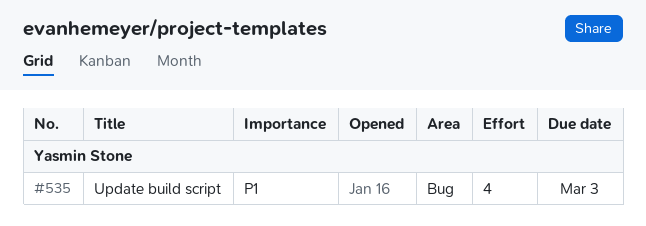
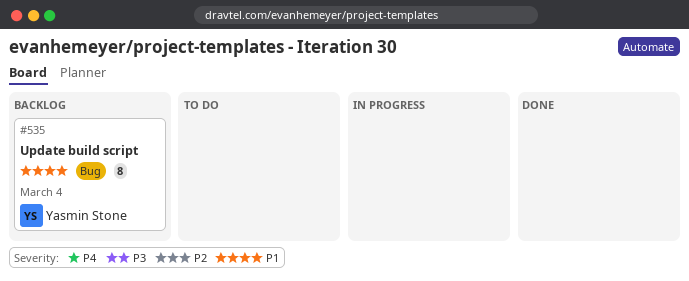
#535, estimate: 4 -> 8
#535, due: Mar 3 -> Mar 4

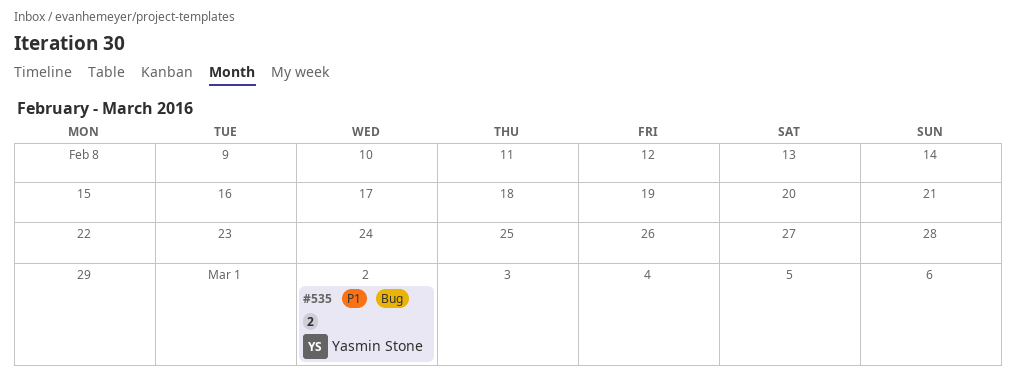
#535, estimate: 8 -> 2
#535, due: Mar 4 -> Mar 2

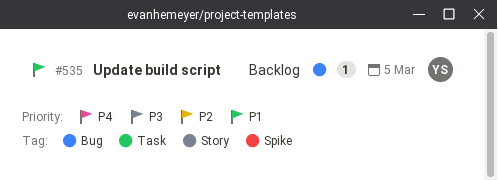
#535, estimate: 2 -> 1
#535, due: Mar 2 -> Mar 5

